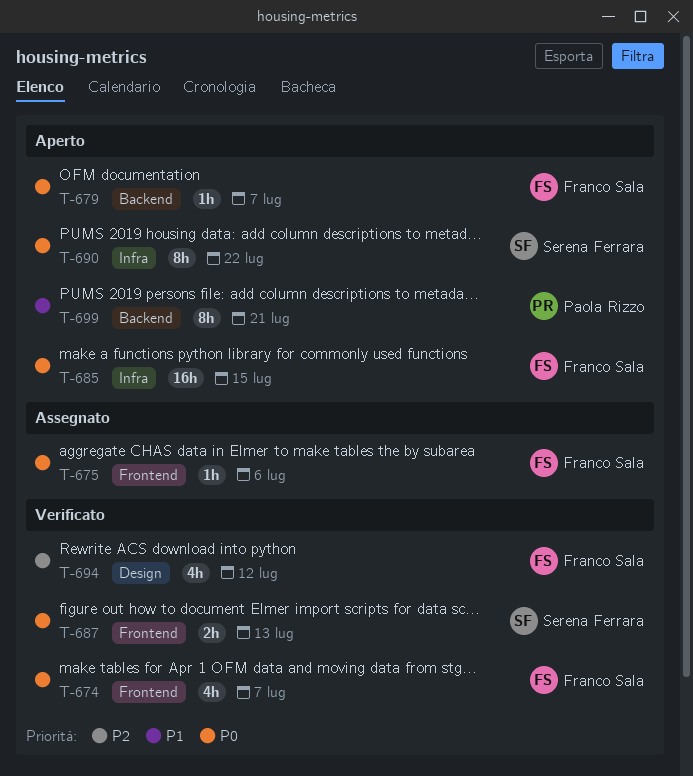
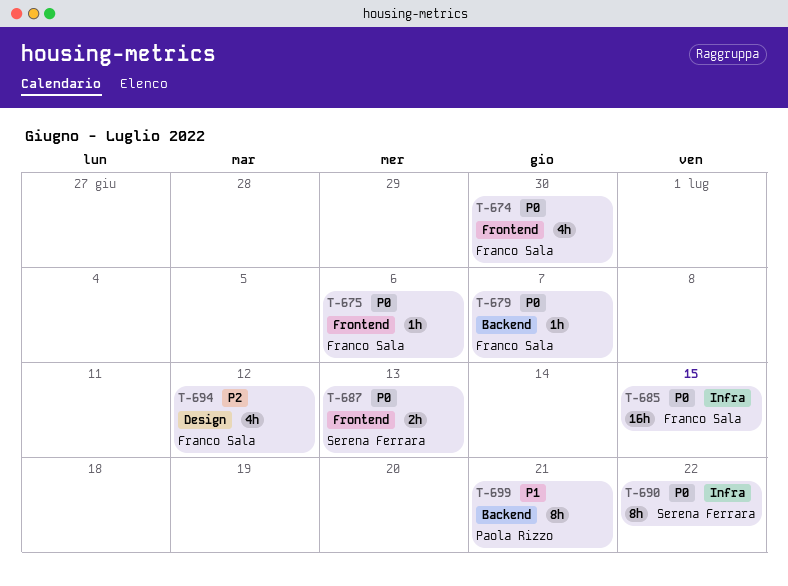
T-674, due: Jul 7 -> Jun 30

